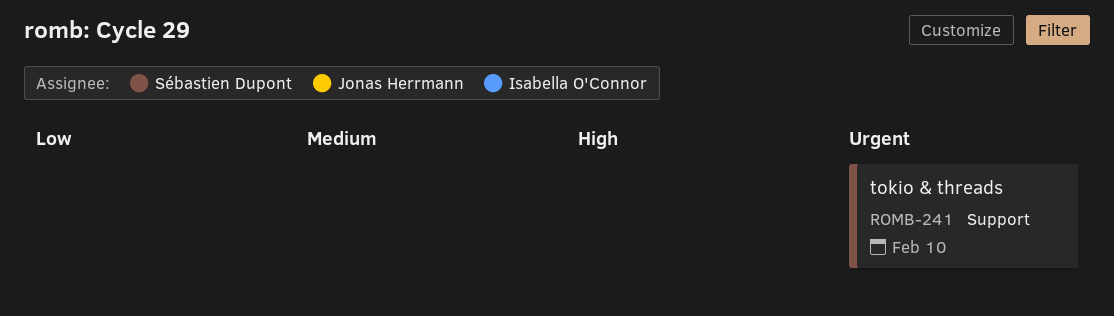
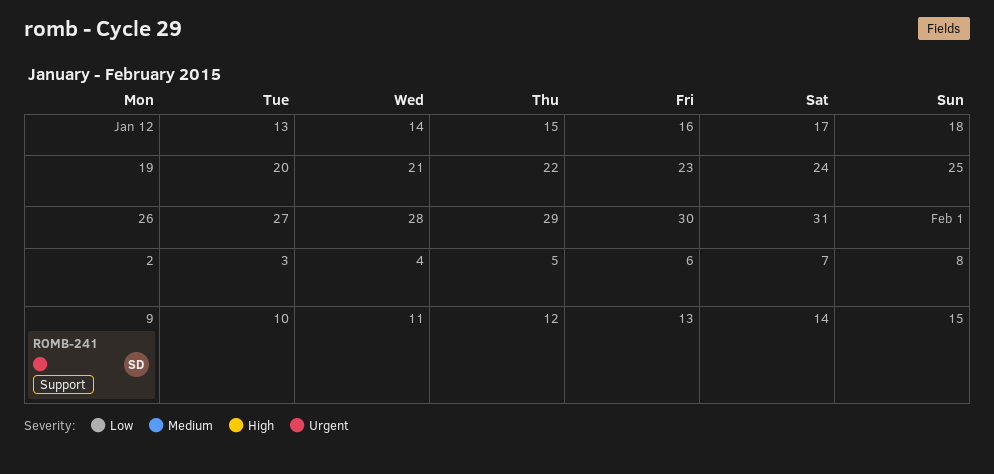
ROMB-241, due: Feb 10 -> Feb 9

